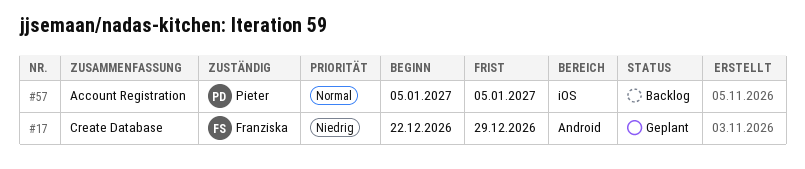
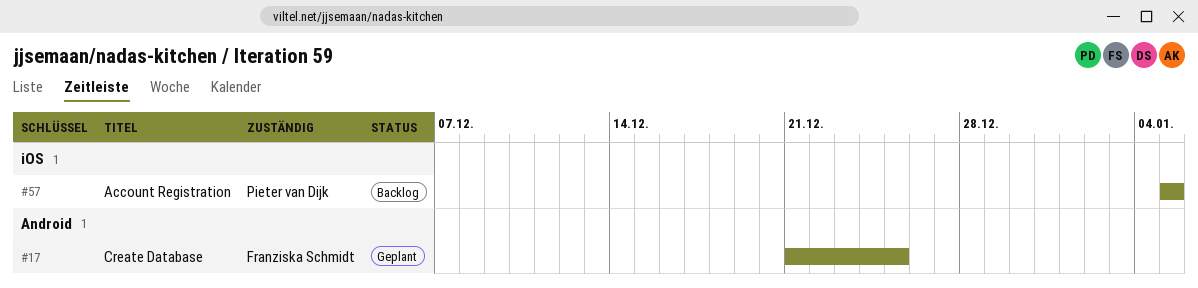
#17, start: Dec 22 -> Dec 21
#17, due: Dec 29 -> Dec 25

